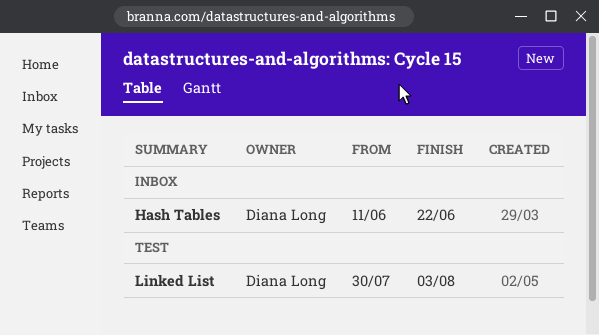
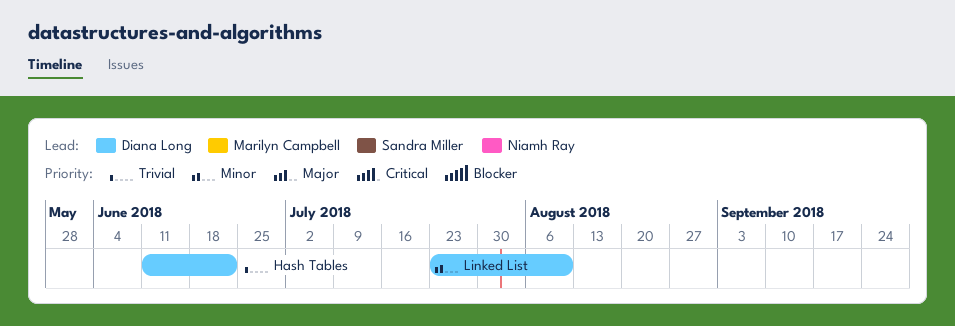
Linked List, start: Jul 30 -> Jul 23
Linked List, due: Aug 3 -> Aug 10

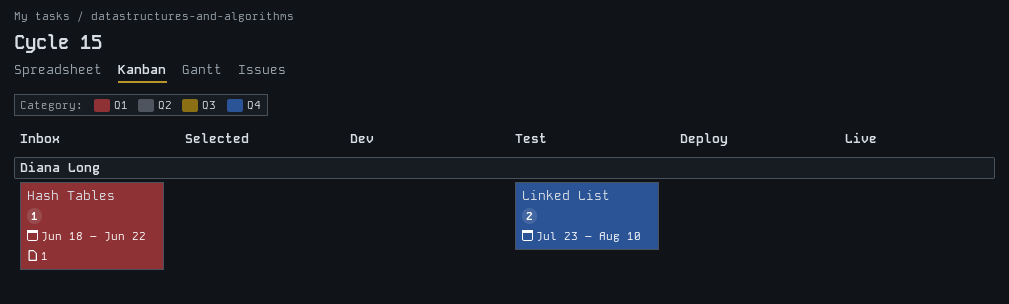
Hash Tables, start: Jun 11 -> Jun 18

